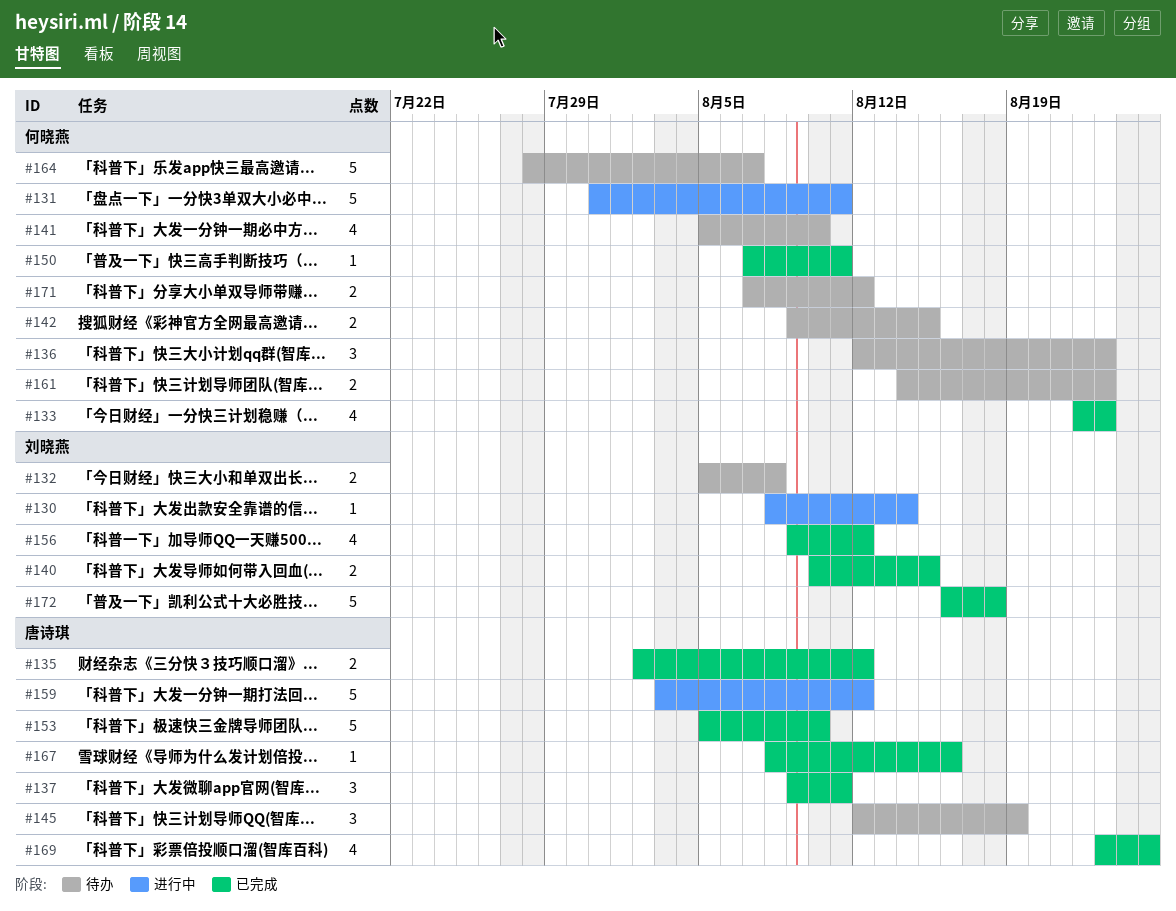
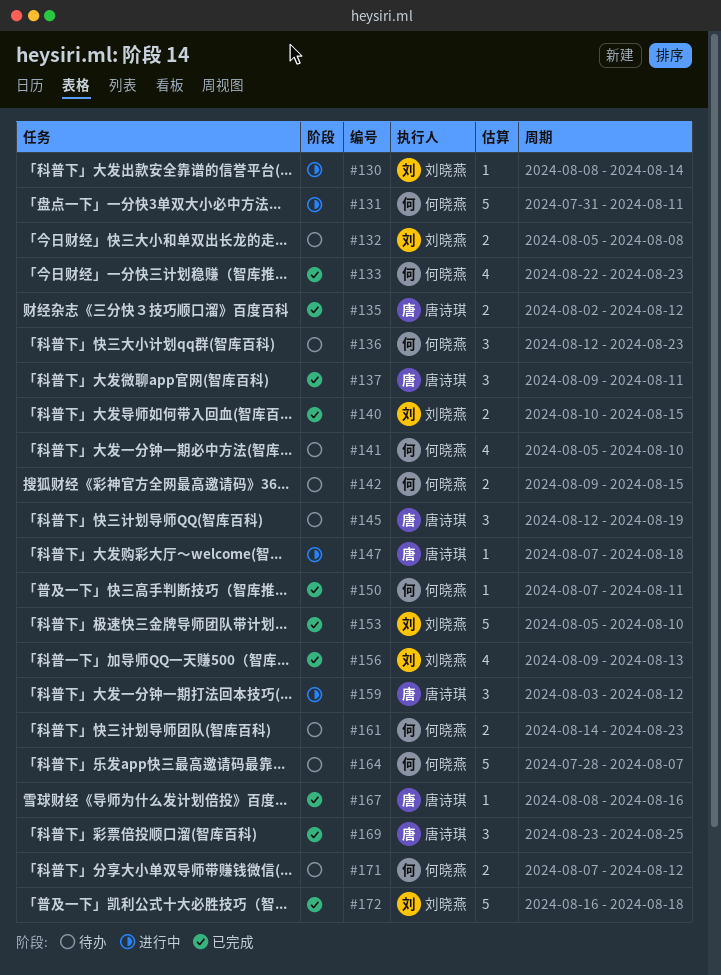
#147: none -> present
#153, owner: 唐诗琪 -> 刘晓燕
#156, due: Aug 12 -> Aug 13
#159, estimate: 5 -> 3
#169, estimate: 4 -> 3

